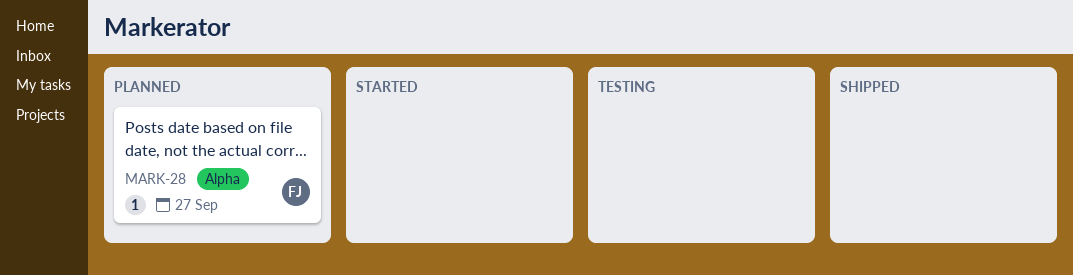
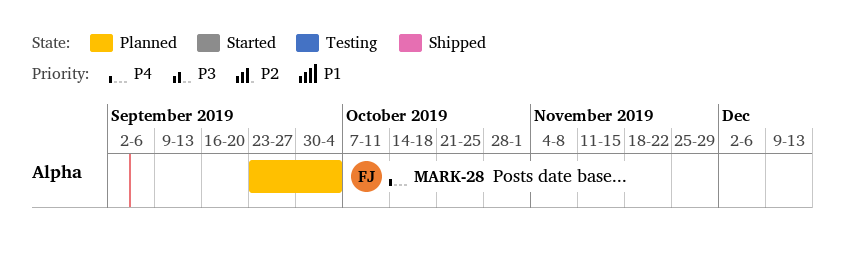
MARK-28, due: Sep 27 -> Oct 4

